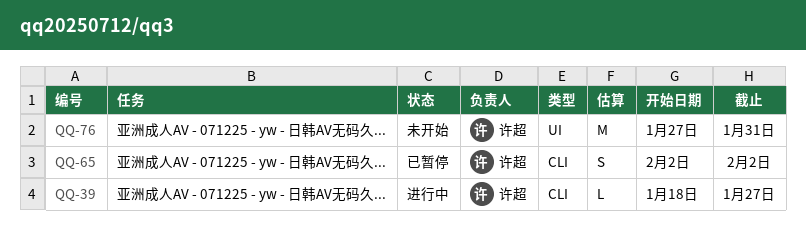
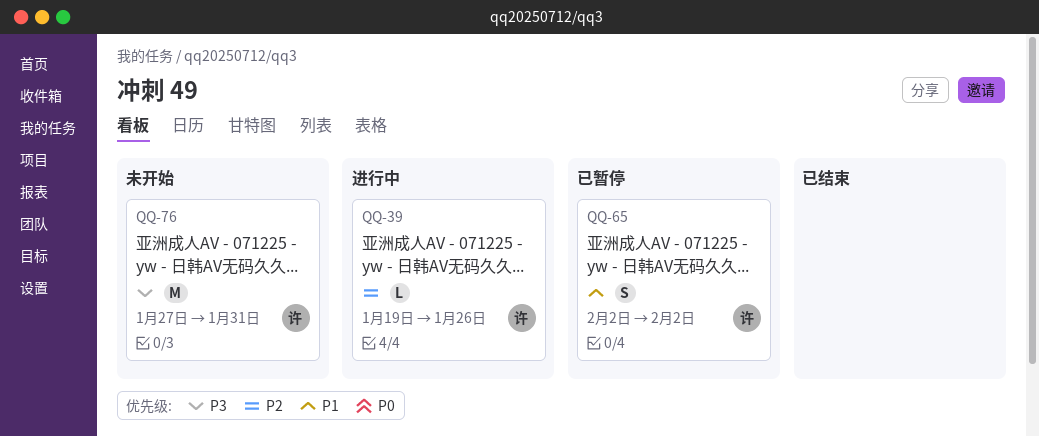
QQ-39, start: Jan 18 -> Jan 19
QQ-39, due: Jan 27 -> Jan 26

